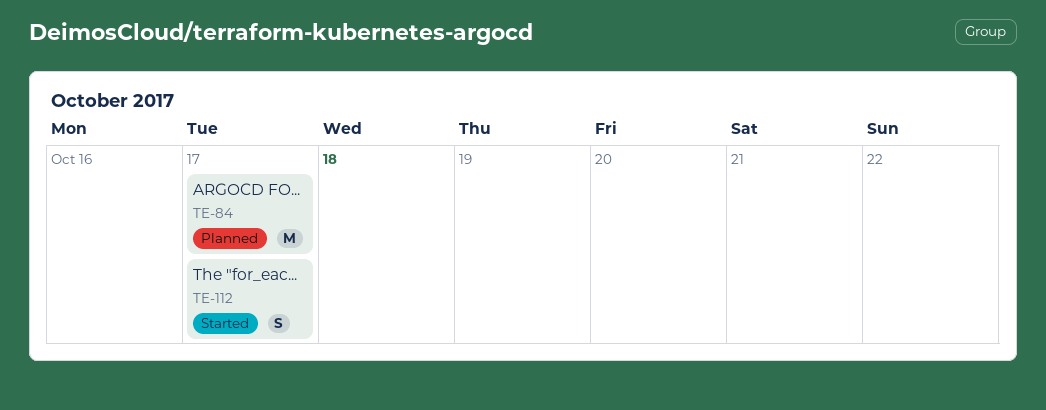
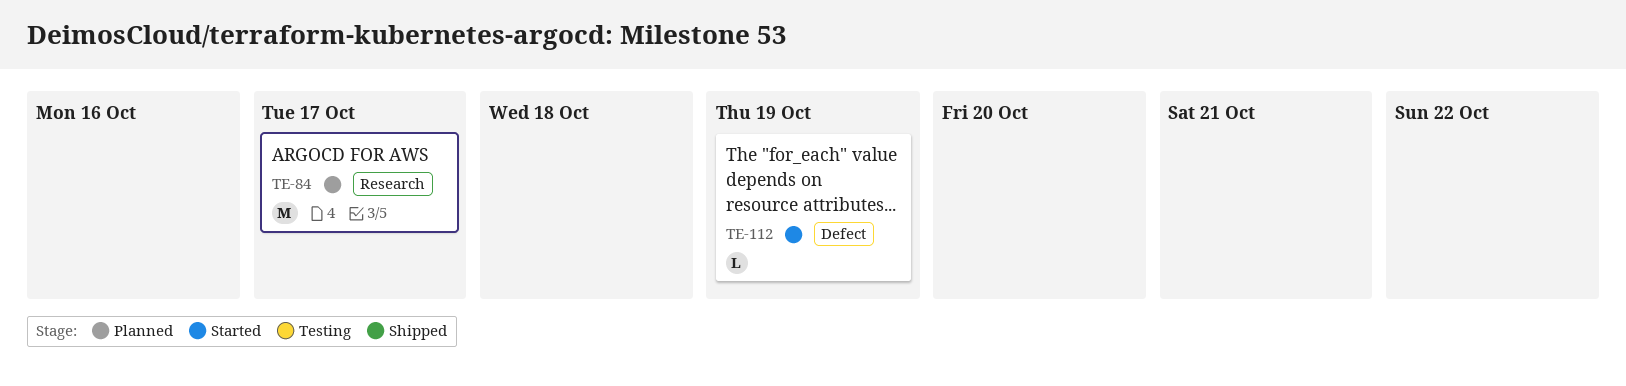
TE-112, estimate: S -> L
TE-112, due: Oct 17 -> Oct 19

